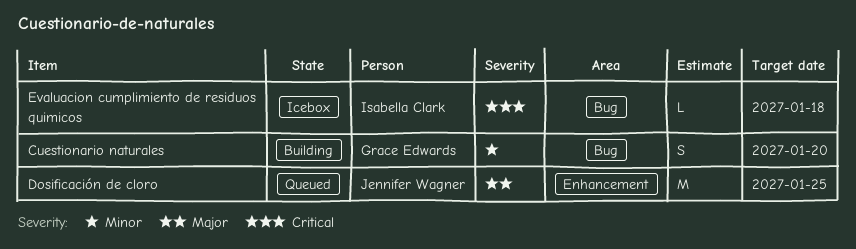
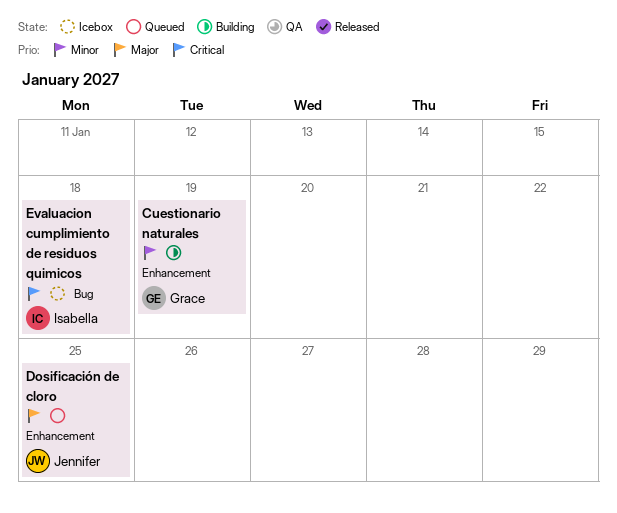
Cuestionario naturales, label: Bug -> Enhancement
Cuestionario naturales, due: Jan 20 -> Jan 19

